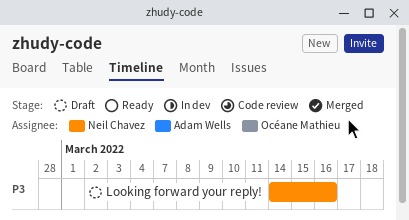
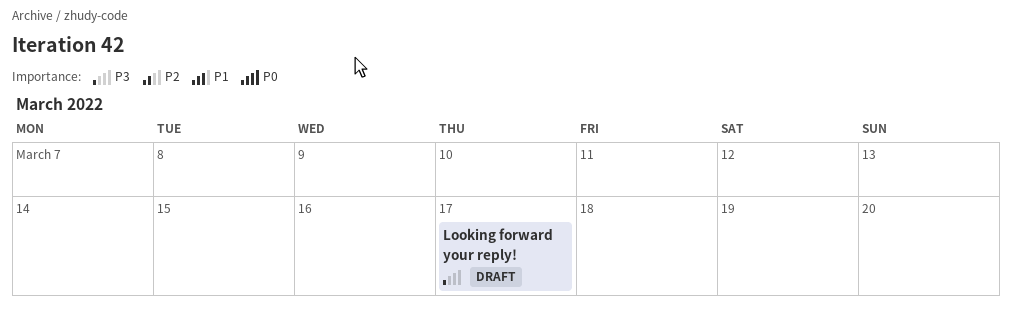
Looking forward your reply!, due: Mar 16 -> Mar 17

